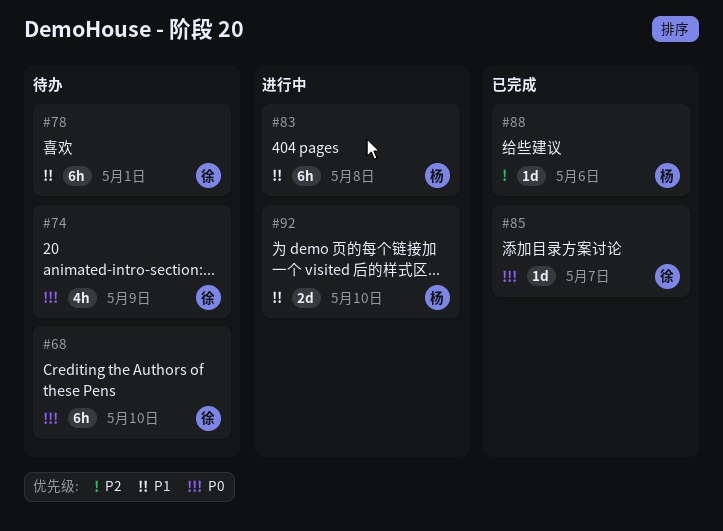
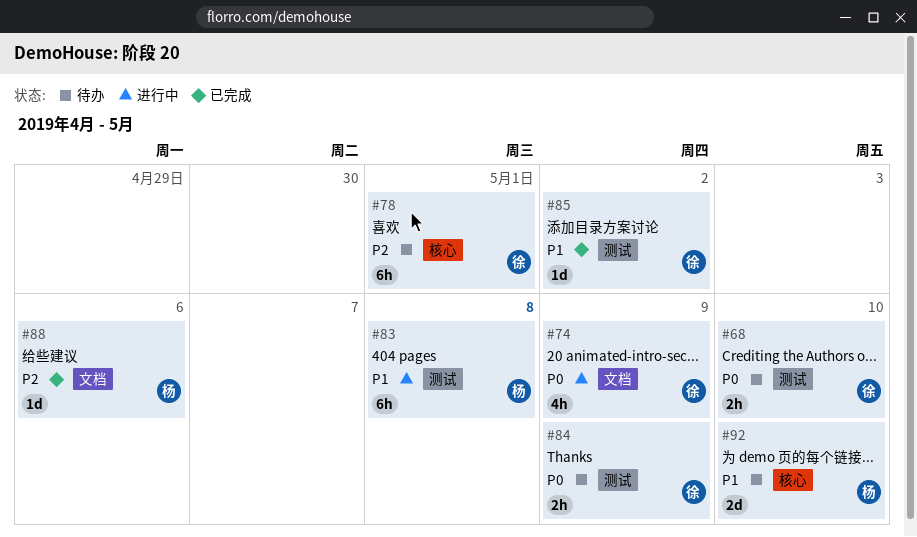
#68, estimate: 6h -> 2h
#74, status: 待办 -> 进行中
#78, priority: P1 -> P2
#84: none -> present
#85, priority: P0 -> P1
#85, due: May 7 -> May 2
#92, status: 进行中 -> 待办

